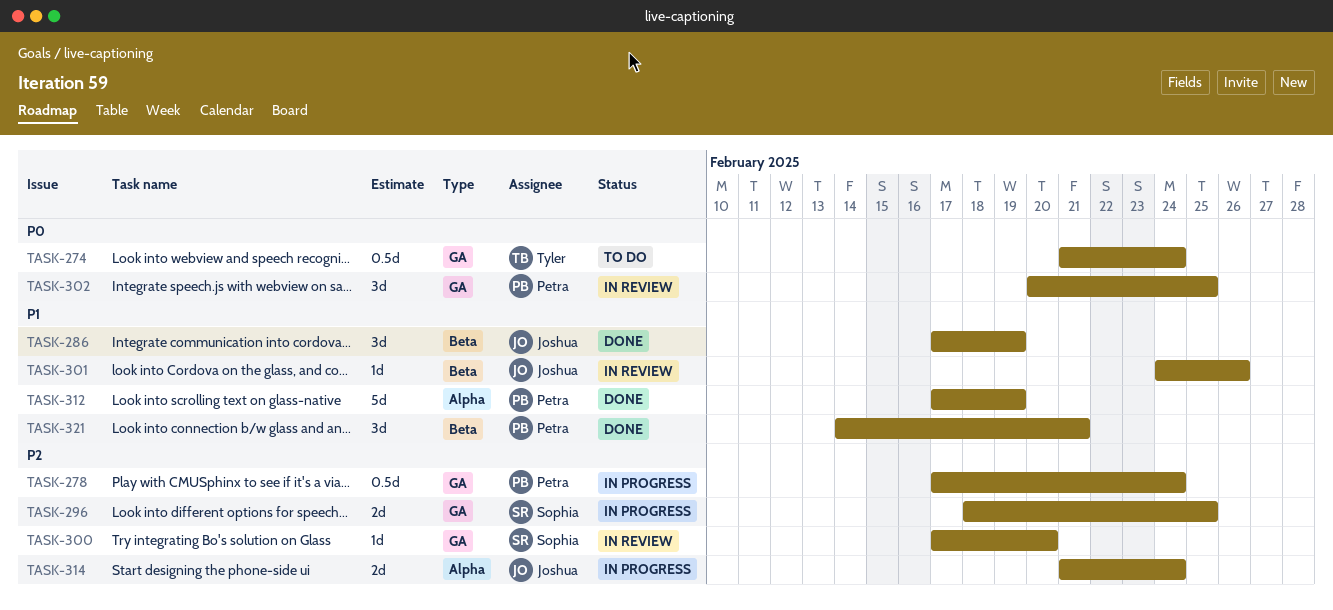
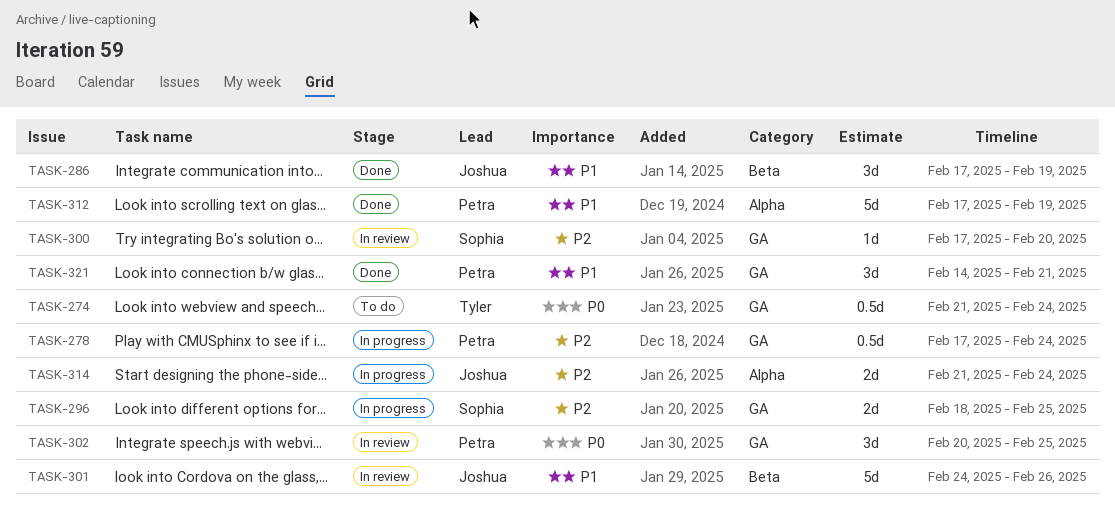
TASK-301, estimate: 1d -> 5d
TASK-321, label: Beta -> GA

